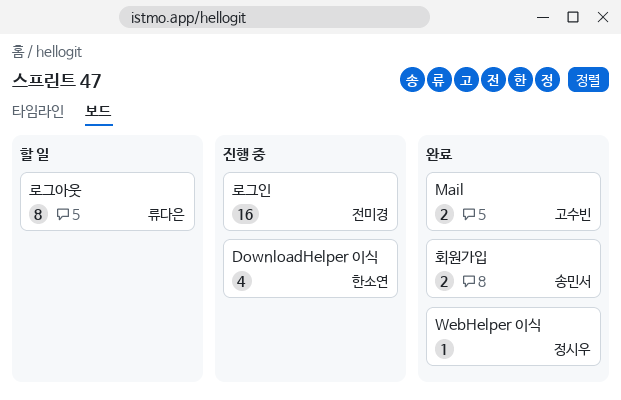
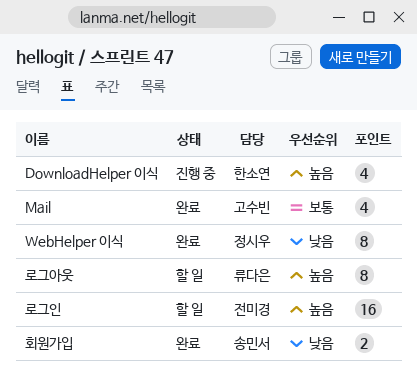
Mail, estimate: 2 -> 4
WebHelper 이식, estimate: 1 -> 8
로그인, status: 진행 중 -> 할 일

